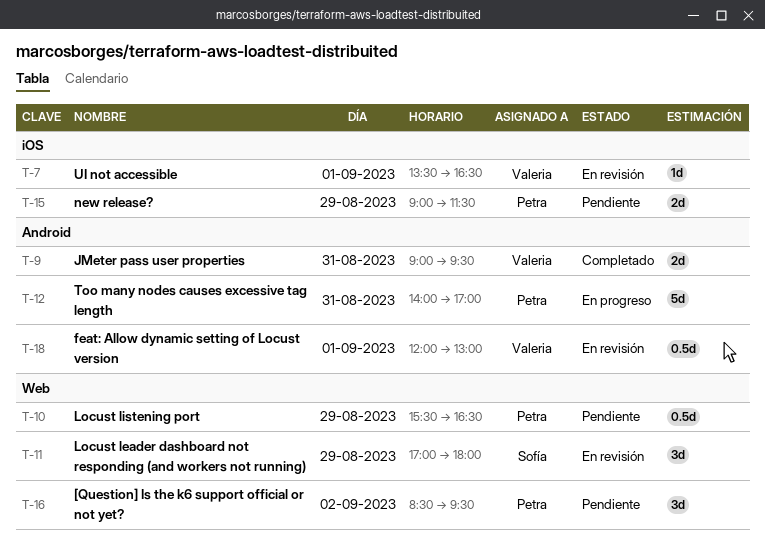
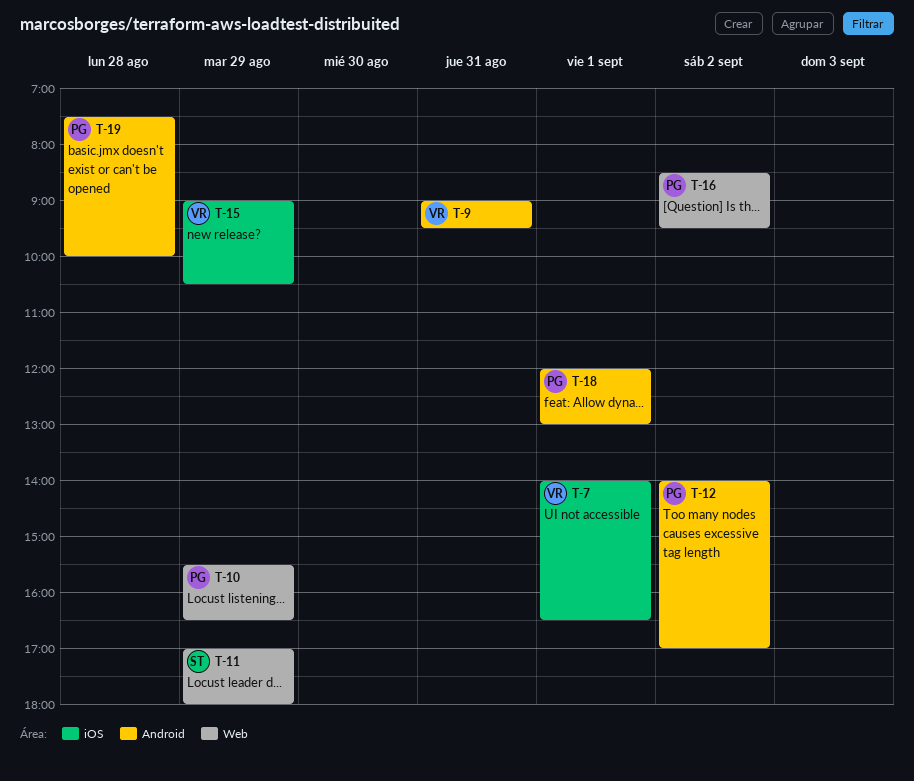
T-7, begins: 13:30 -> 14:00
T-12, day: Aug 31 -> Sep 2
T-15, owner: Petra -> Valeria
T-15, ends: 11:30 -> 10:30
T-18, owner: Valeria -> Petra
T-19: none -> present

